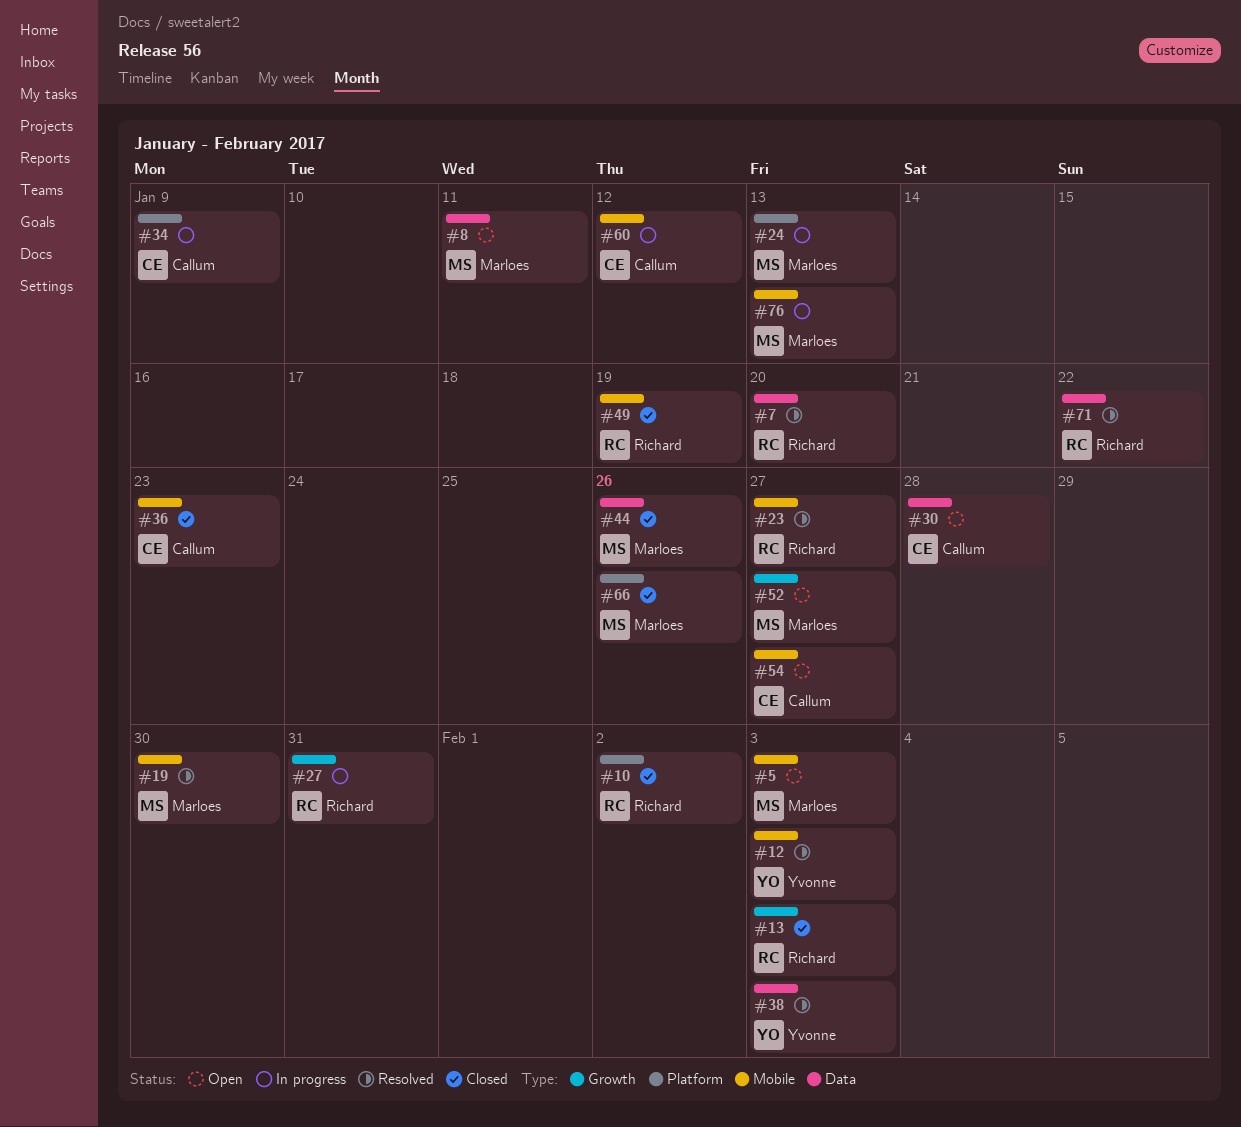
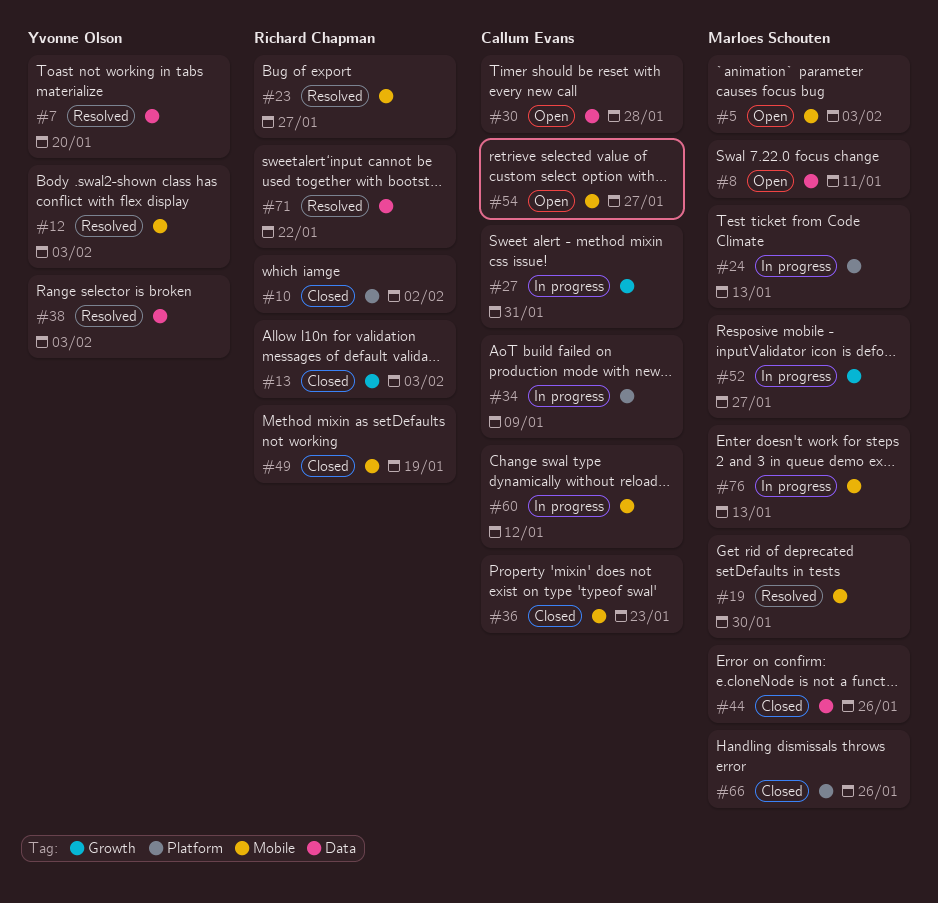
#7, owner: Richard Chapman -> Yvonne Olson
#27, owner: Richard Chapman -> Callum Evans
#52, status: Open -> In progress

